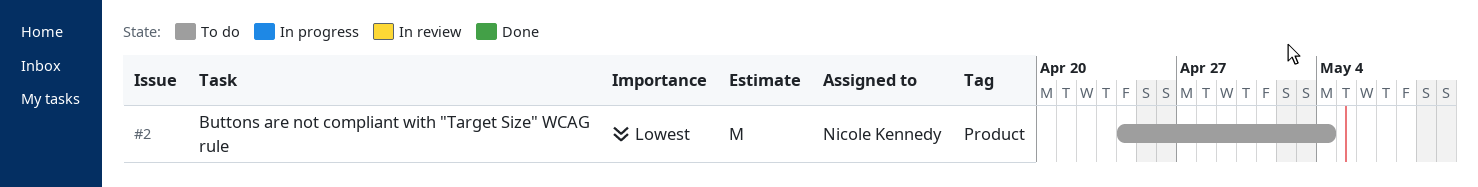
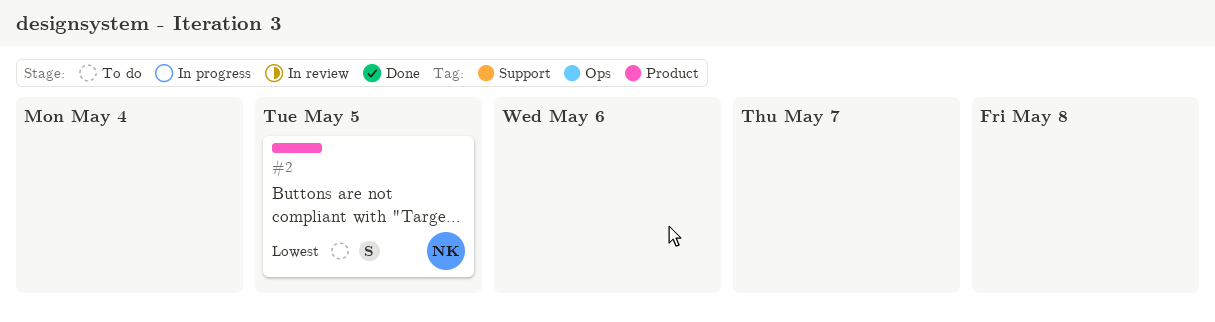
#2, estimate: M -> S
#2, due: May 4 -> May 5

